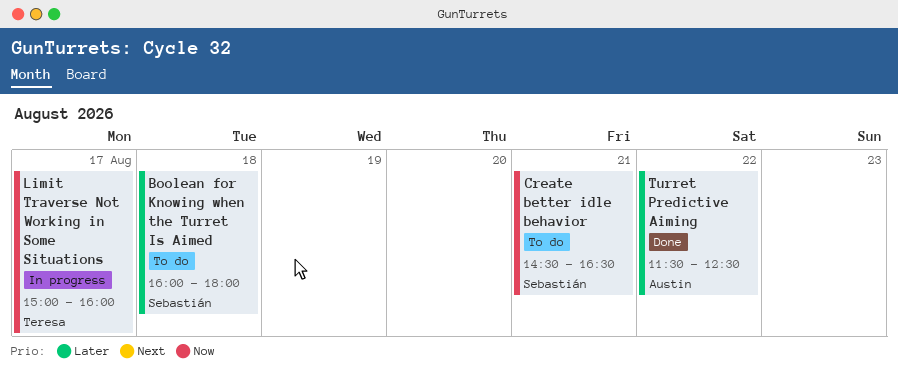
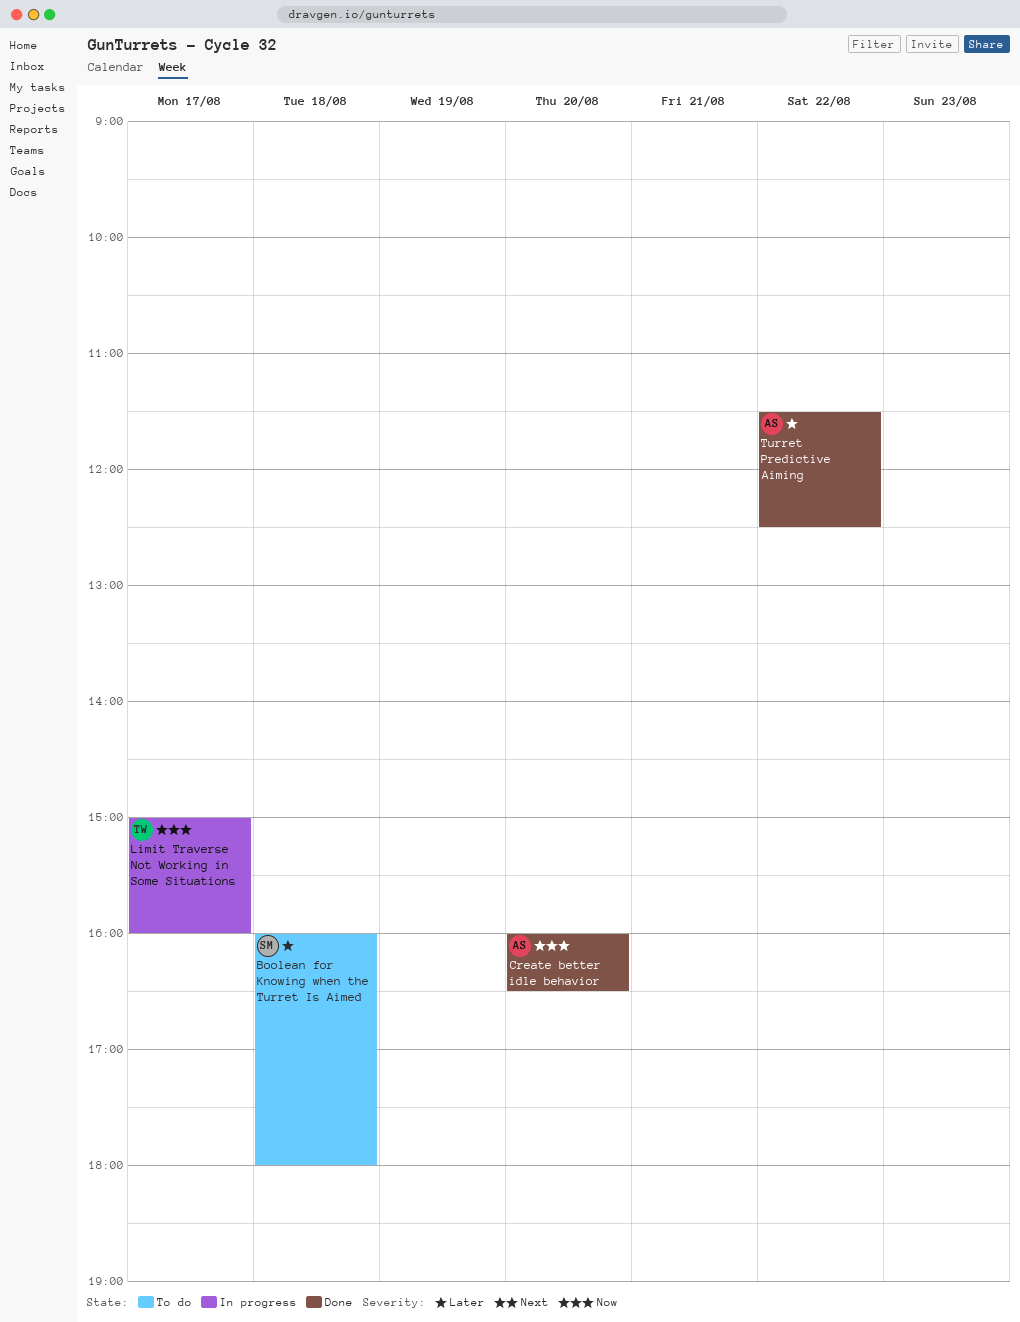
Create better idle behavior, status: To do -> Done
Create better idle behavior, owner: Sebastián -> Austin
Create better idle behavior, day: Aug 21 -> Aug 20
Create better idle behavior, begins: 14:30 -> 16:00

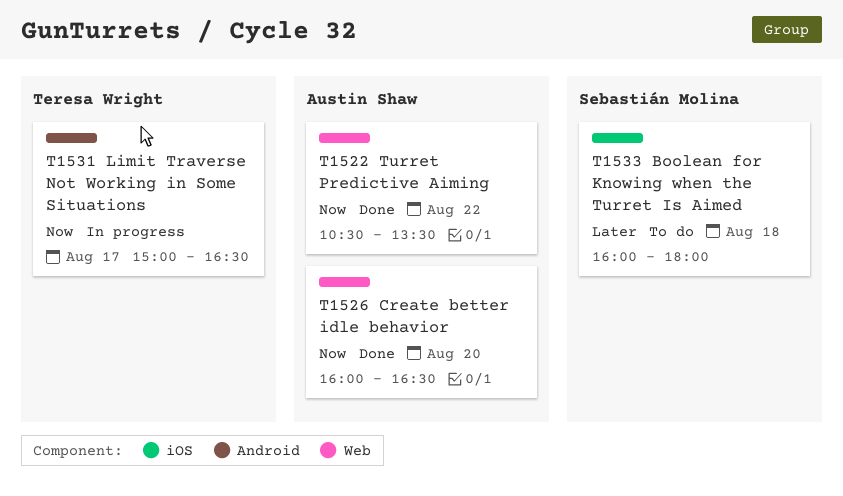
Limit Traverse Not Working in Some Situations, ends: 16:00 -> 16:30
Turret Predictive Aiming, priority: Later -> Now
Turret Predictive Aiming, begins: 11:30 -> 10:30
Turret Predictive Aiming, ends: 12:30 -> 13:30

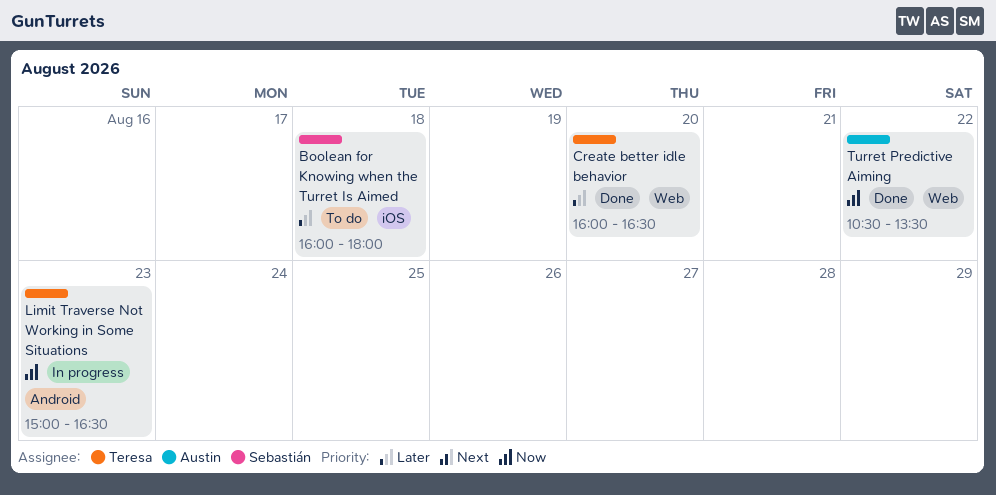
Create better idle behavior, owner: Austin Shaw -> Teresa Wright
Create better idle behavior, priority: Now -> Later
Limit Traverse Not Working in Some Situations, day: Aug 17 -> Aug 23

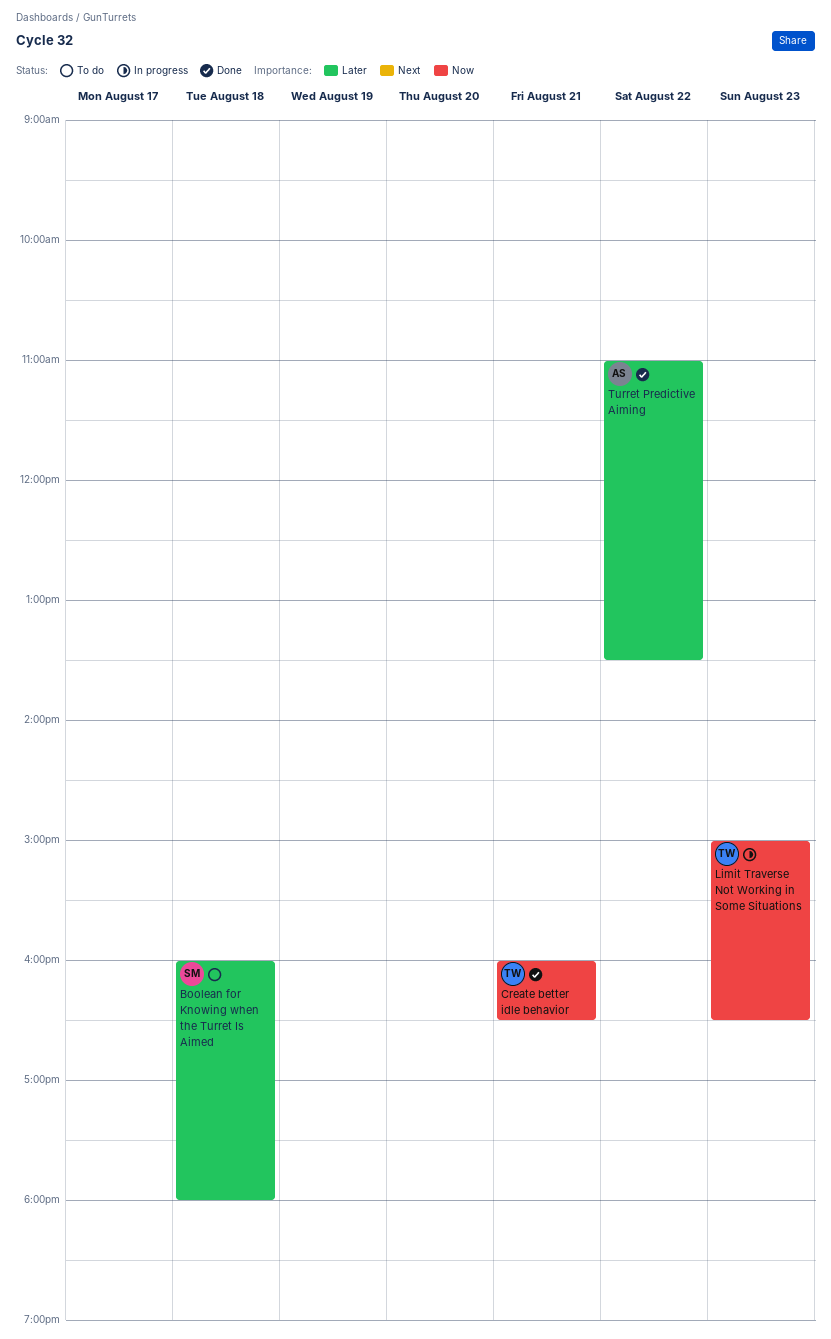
Create better idle behavior, priority: Later -> Now
Create better idle behavior, day: Aug 20 -> Aug 21
Turret Predictive Aiming, priority: Now -> Later
Turret Predictive Aiming, begins: 10:30 -> 11:00

